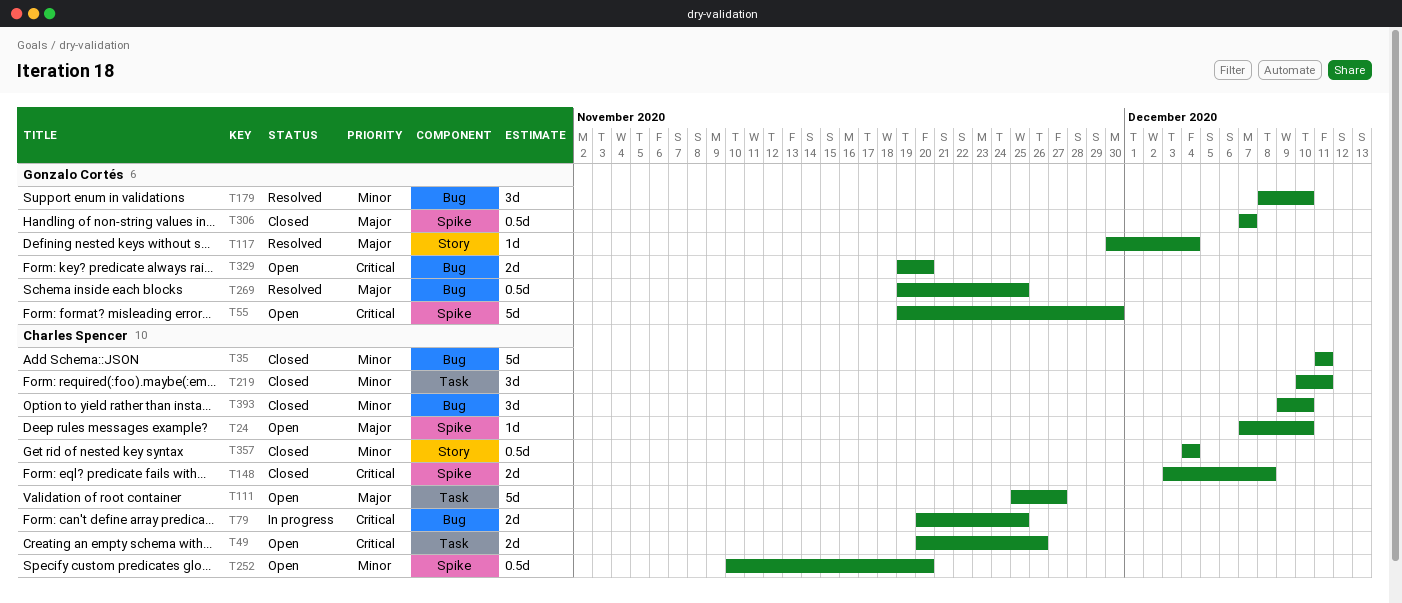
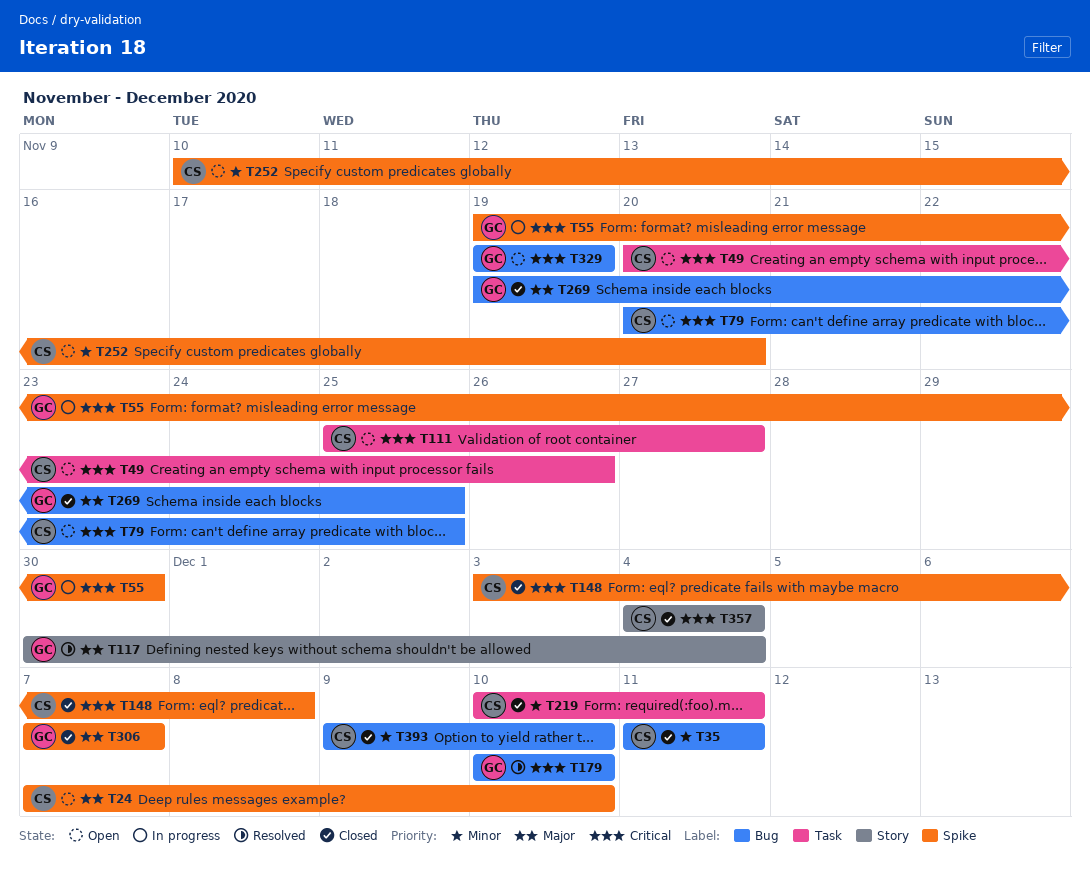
T55, status: Open -> In progress
T79, status: In progress -> Open
T111, priority: Major -> Critical
T179, priority: Minor -> Critical
T179, start: Dec 8 -> Dec 10
T269, status: Resolved -> Closed
T329, due: Nov 20 -> Nov 19
T357, priority: Minor -> Critical

